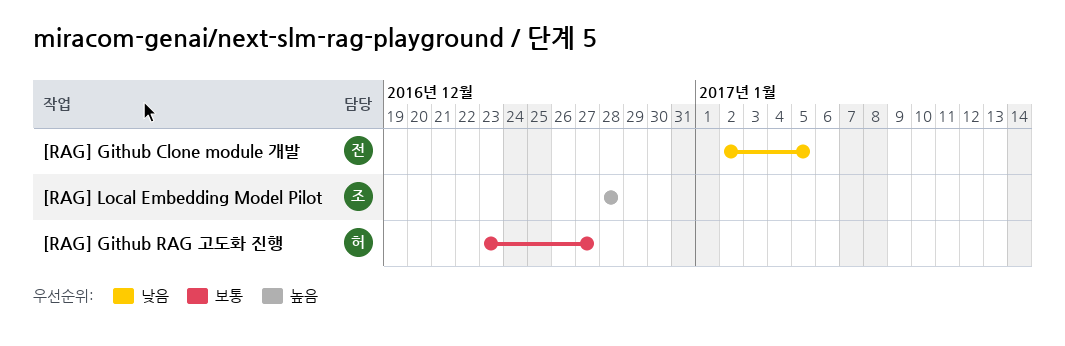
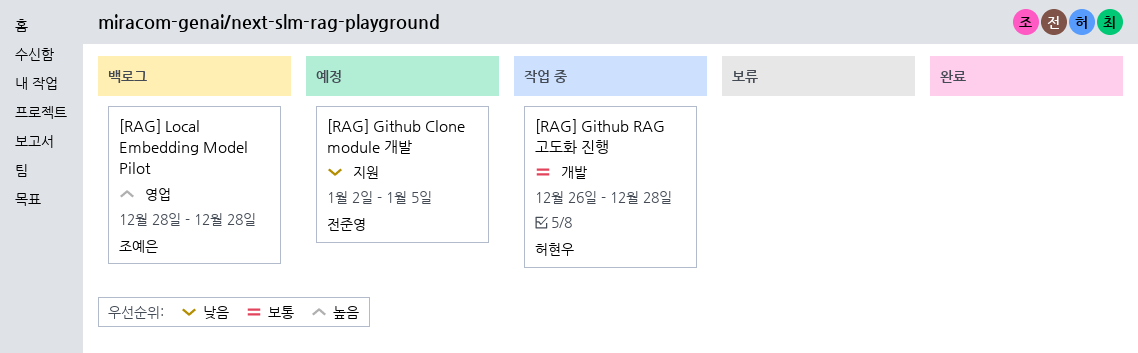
[RAG] Github RAG 고도화 진행, start: Dec 23 -> Dec 26
[RAG] Github RAG 고도화 진행, due: Dec 27 -> Dec 28

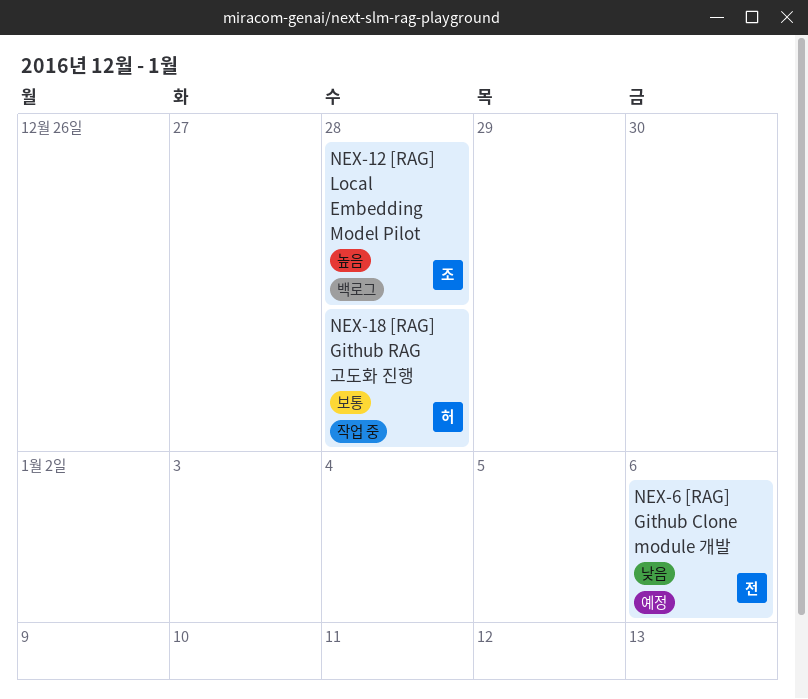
[RAG] Github Clone module 개발, due: Jan 5 -> Jan 6

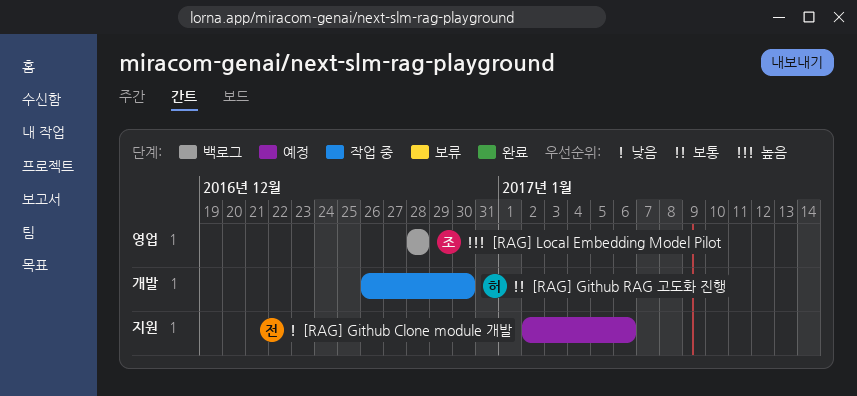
[RAG] Github RAG 고도화 진행, due: Dec 28 -> Dec 30

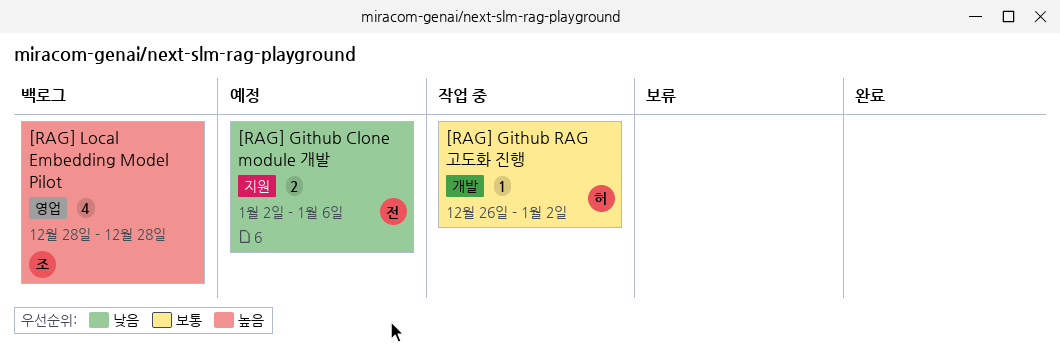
[RAG] Github RAG 고도화 진행, due: Dec 30 -> Jan 2

